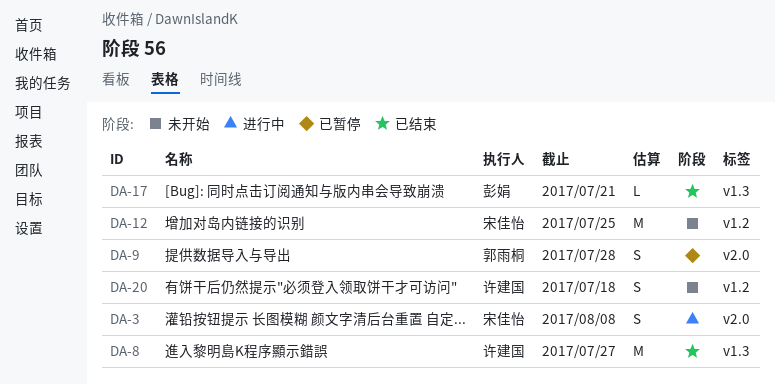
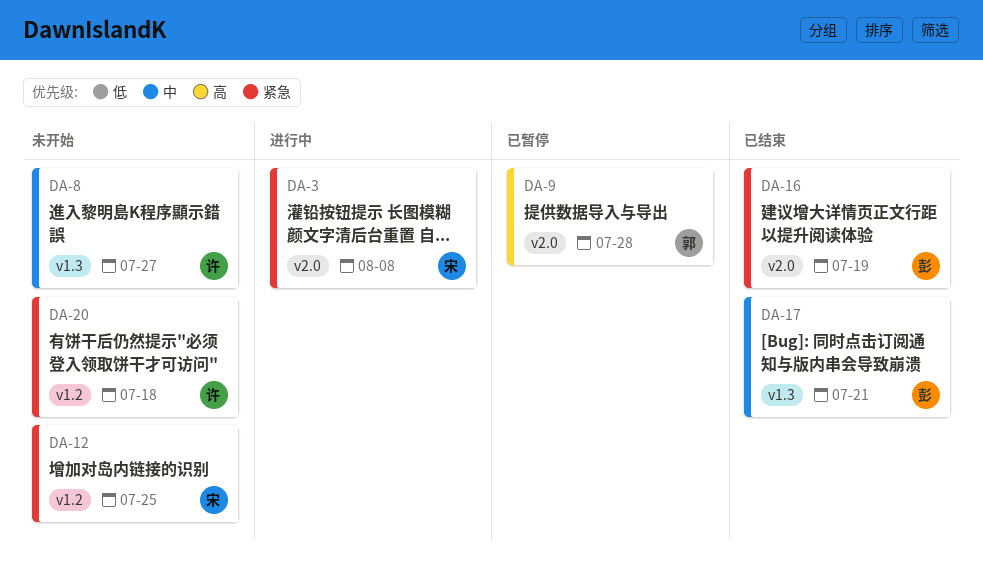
DA-8, status: 已结束 -> 未开始
DA-16: none -> present

